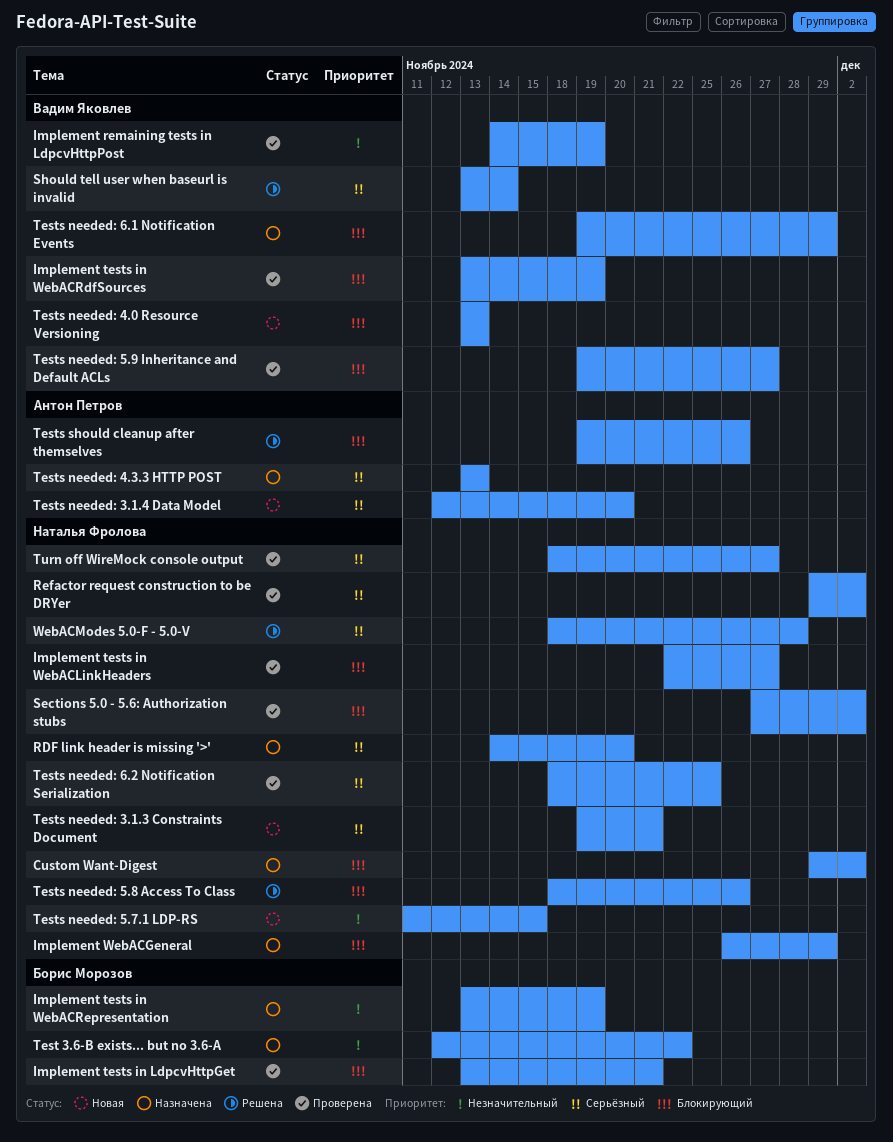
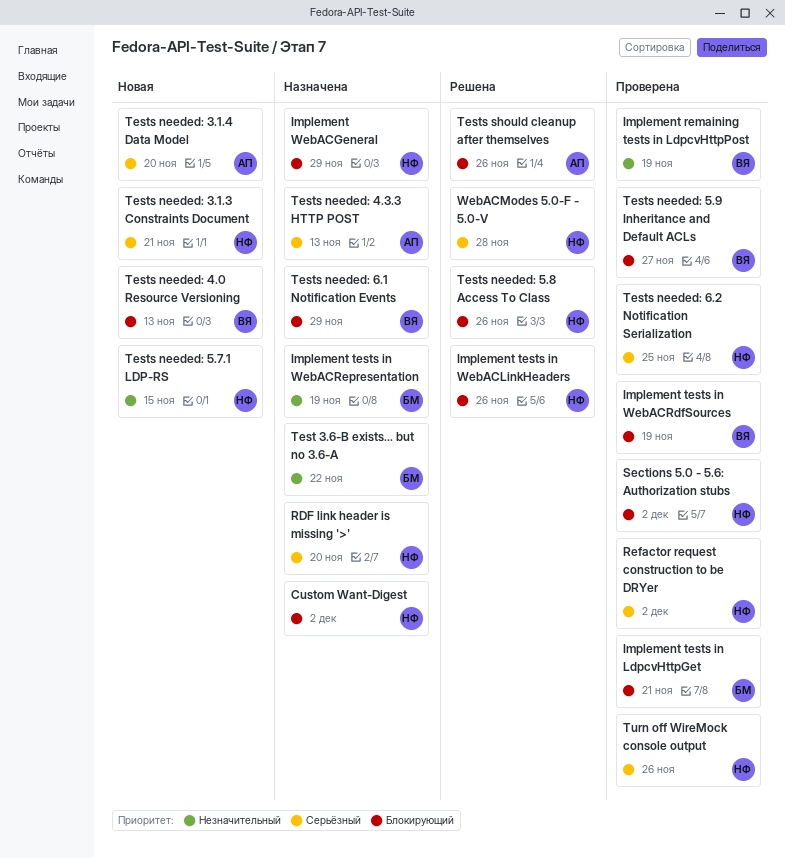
Implement tests in WebACLinkHeaders, status: Проверена -> Решена
Implement tests in WebACLinkHeaders, due: Nov 27 -> Nov 26
Should tell user when baseurl is invalid: present -> none
Turn off WireMock console output, due: Nov 27 -> Nov 26

